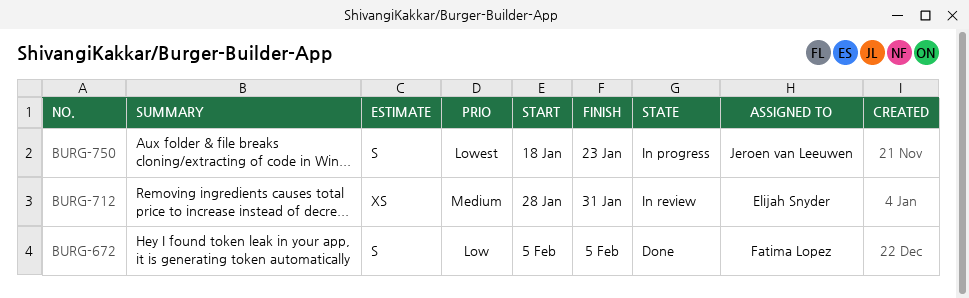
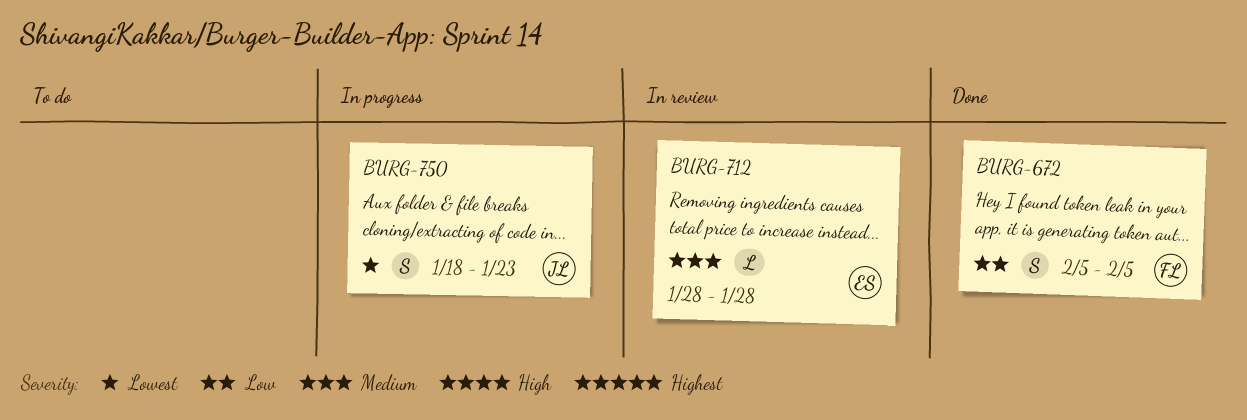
BURG-712, estimate: XS -> L
BURG-712, due: Jan 31 -> Jan 28

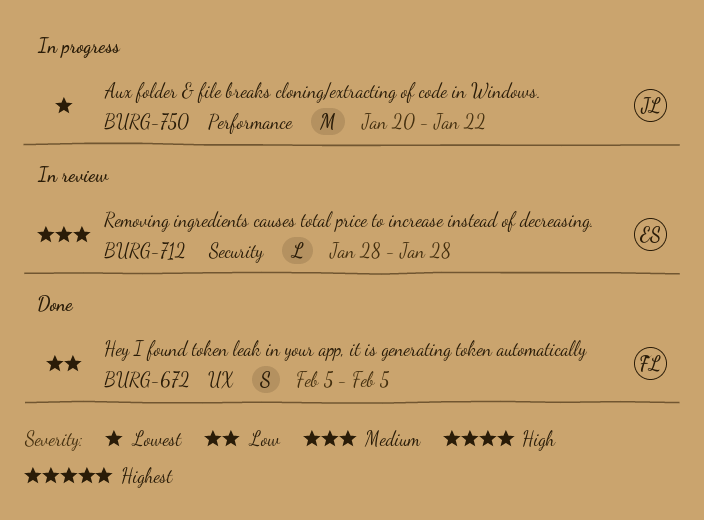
BURG-750, estimate: S -> M
BURG-750, start: Jan 18 -> Jan 20
BURG-750, due: Jan 23 -> Jan 22

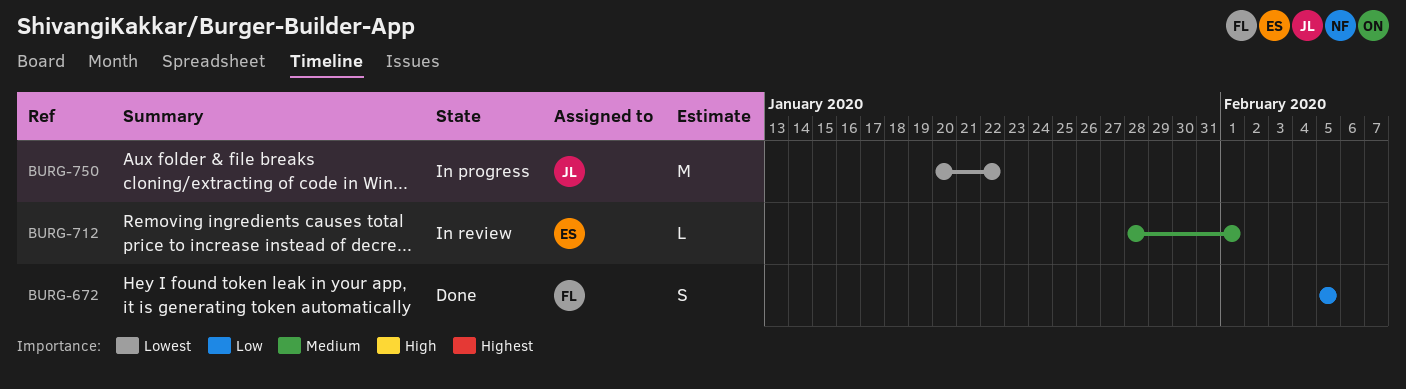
BURG-712, due: Jan 28 -> Feb 1

